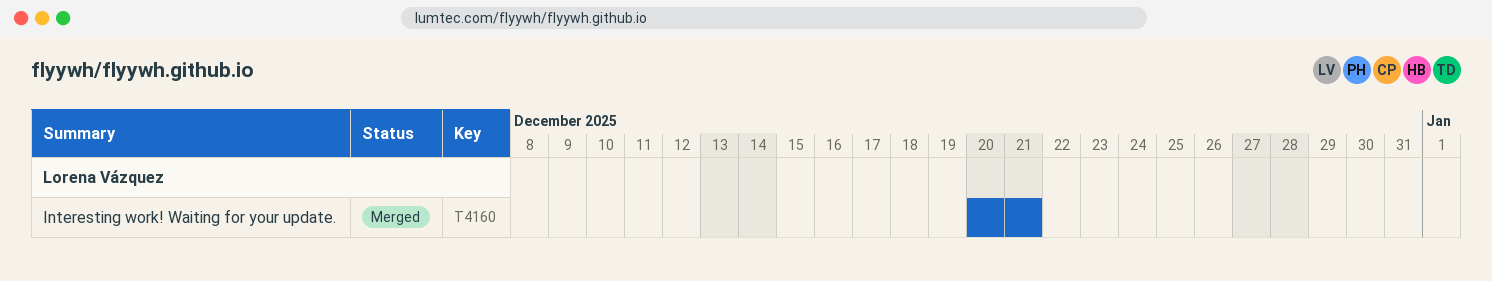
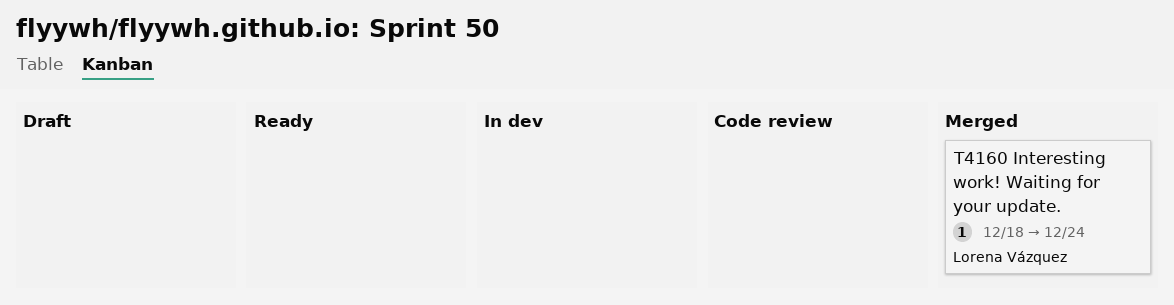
T4160, start: Dec 20 -> Dec 18
T4160, due: Dec 21 -> Dec 24

